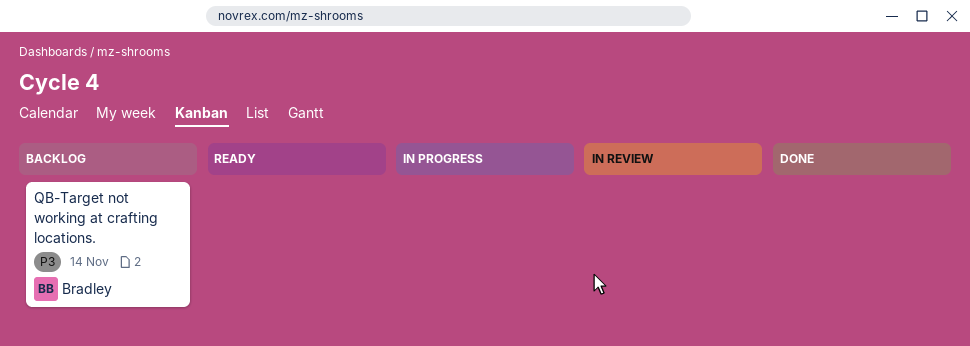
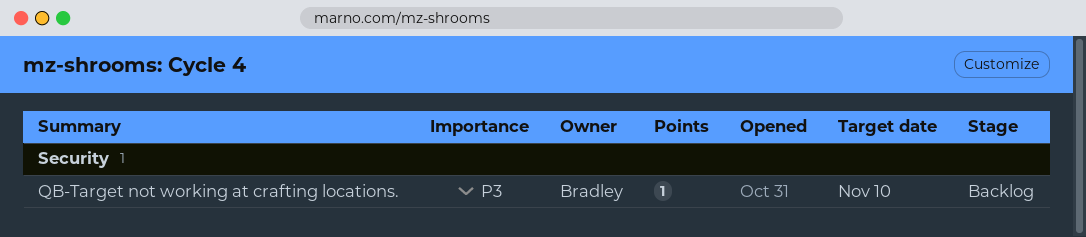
QB-Target not working at crafting locations., due: Nov 14 -> Nov 10

